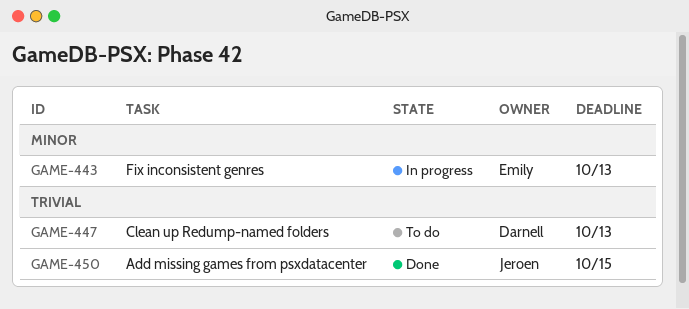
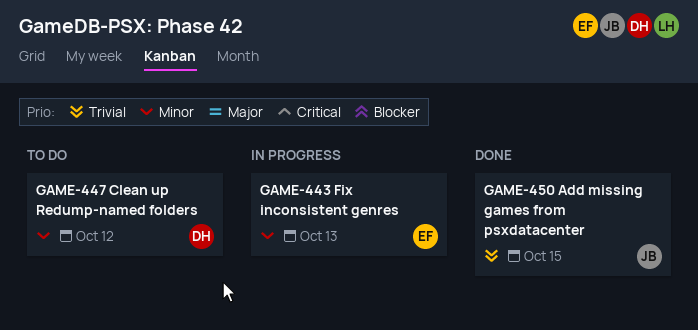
GAME-447, priority: Trivial -> Minor
GAME-447, due: Oct 13 -> Oct 12

